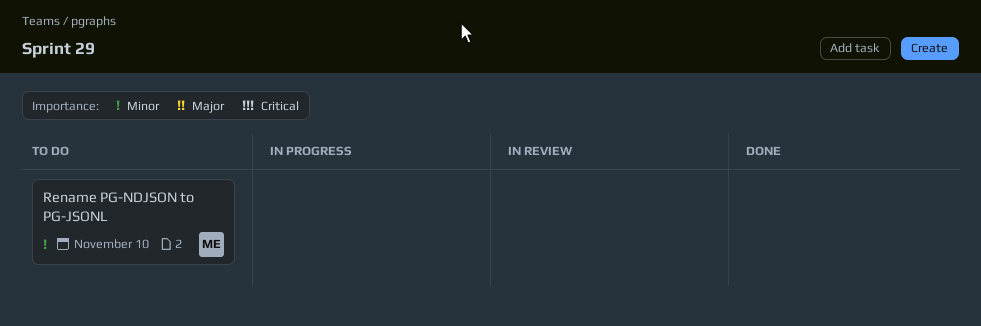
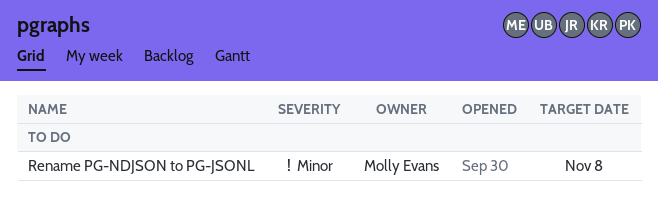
Rename PG-NDJSON to PG-JSONL, due: Nov 10 -> Nov 8

